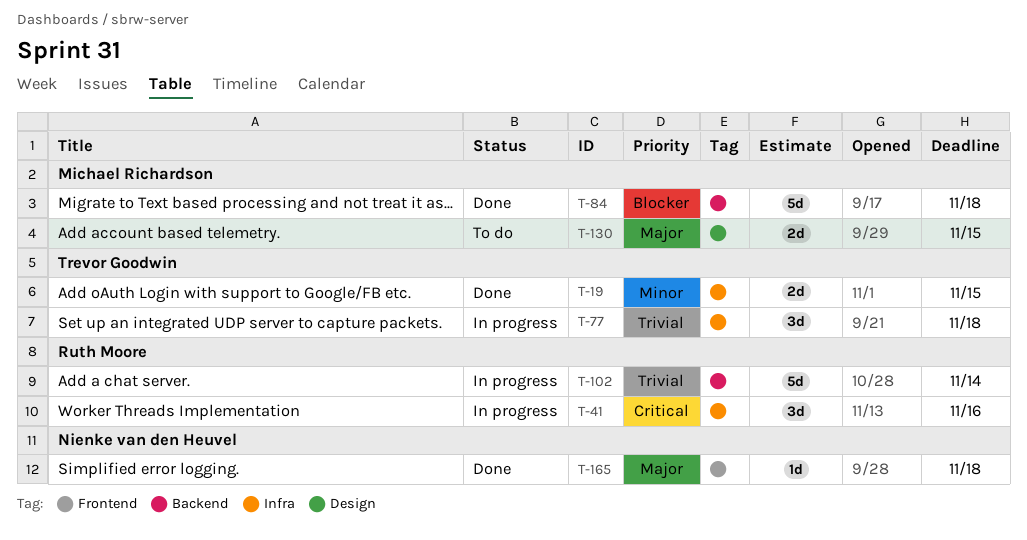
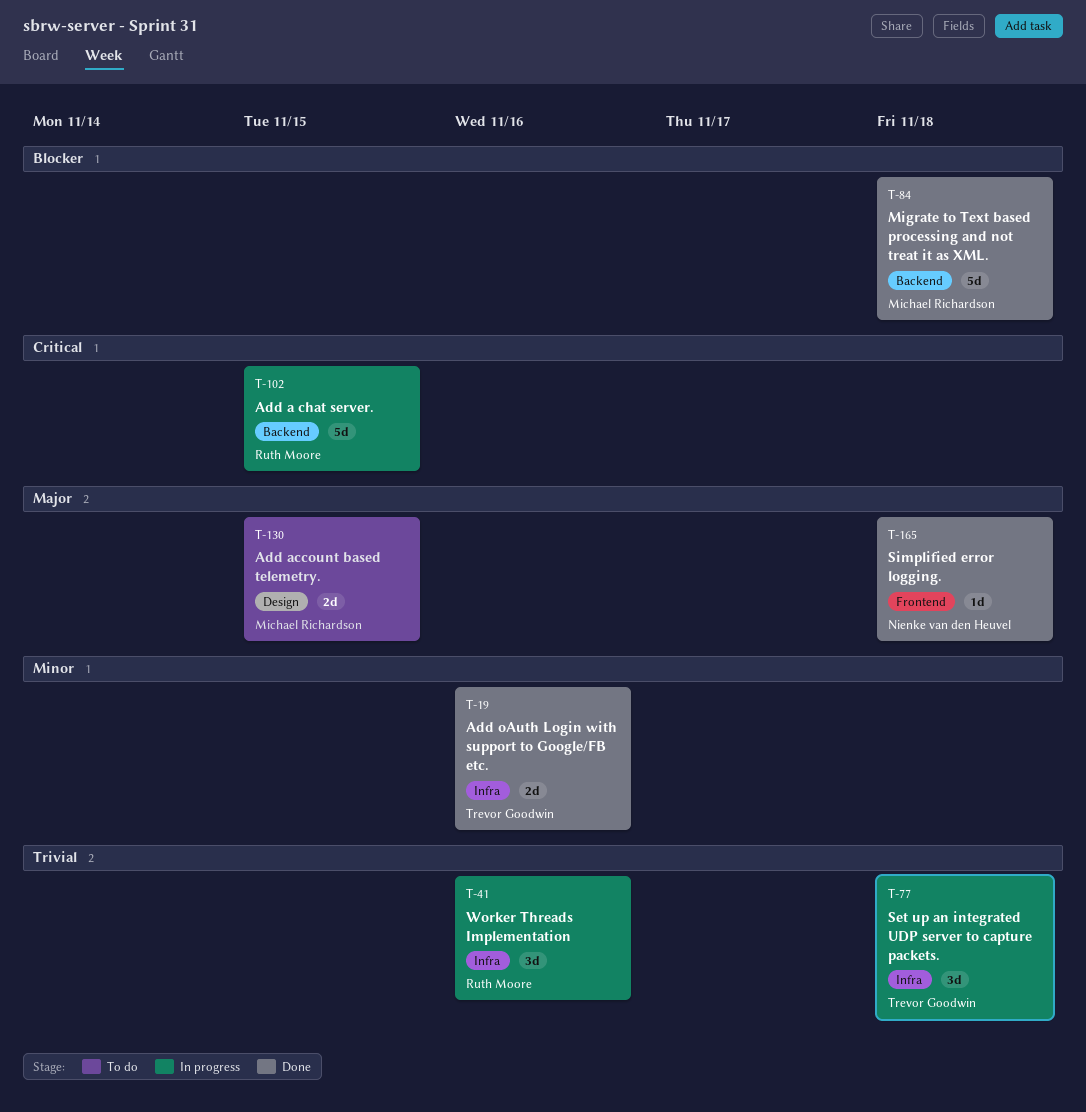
T-19, due: Nov 15 -> Nov 16
T-41, priority: Critical -> Trivial
T-102, priority: Trivial -> Critical
T-102, due: Nov 14 -> Nov 15

